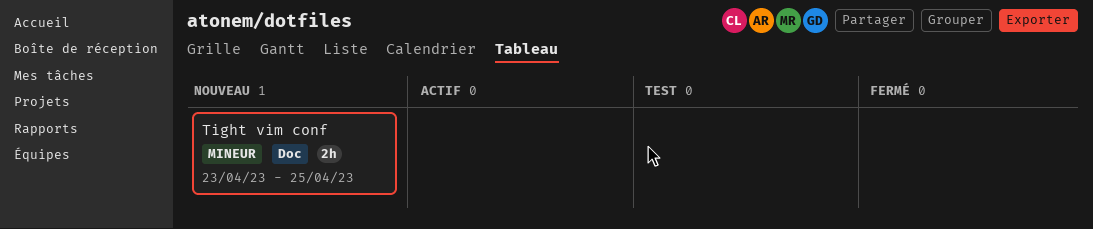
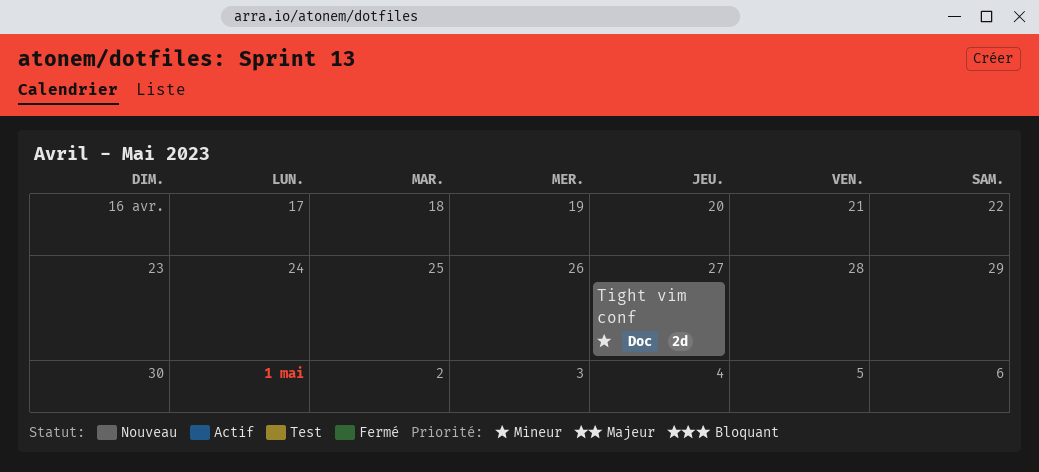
Tight vim conf, estimate: 2h -> 2d
Tight vim conf, due: Apr 25 -> Apr 27

